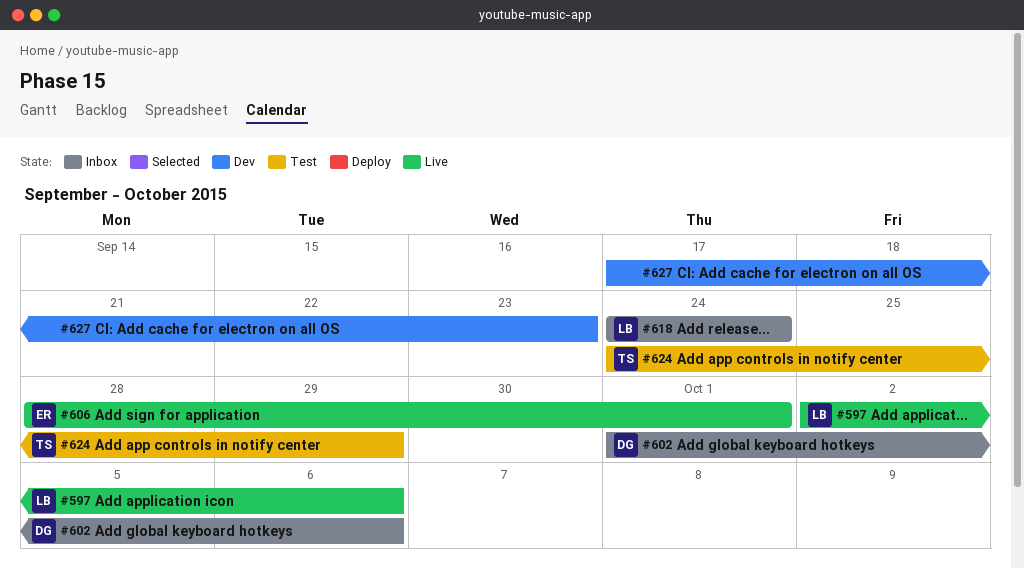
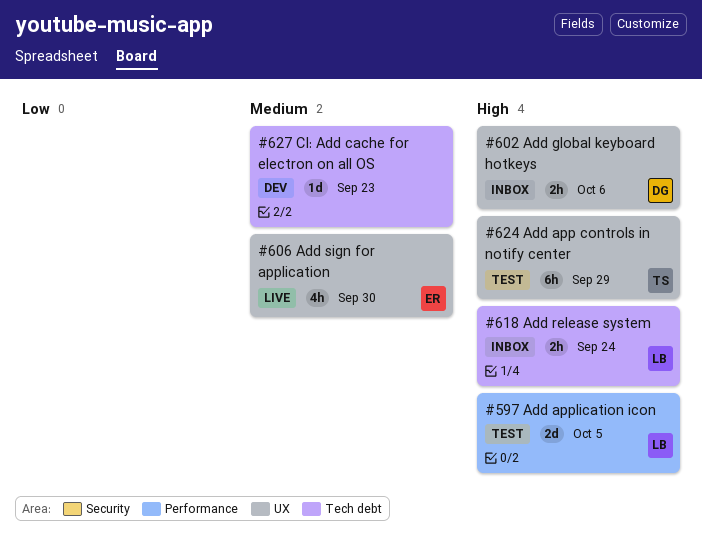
#597, status: Live -> Test
#597, due: Oct 6 -> Oct 5
#606, due: Oct 1 -> Sep 30

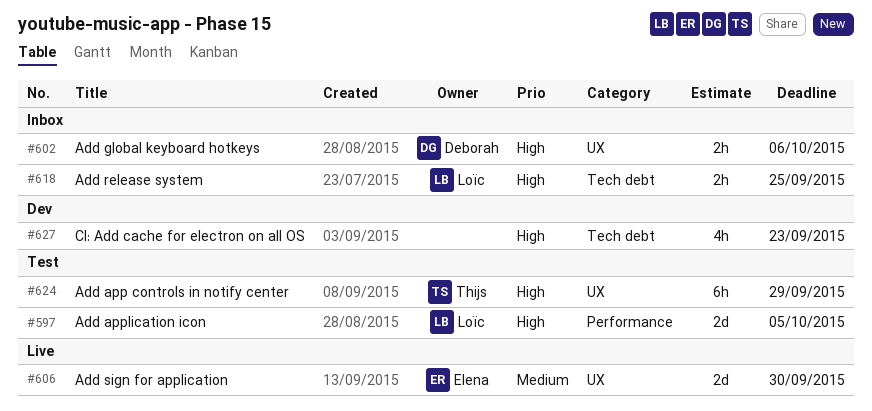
#606, estimate: 4h -> 2d
#618, due: Sep 24 -> Sep 25
#627, priority: Medium -> High
#627, estimate: 1d -> 4h

